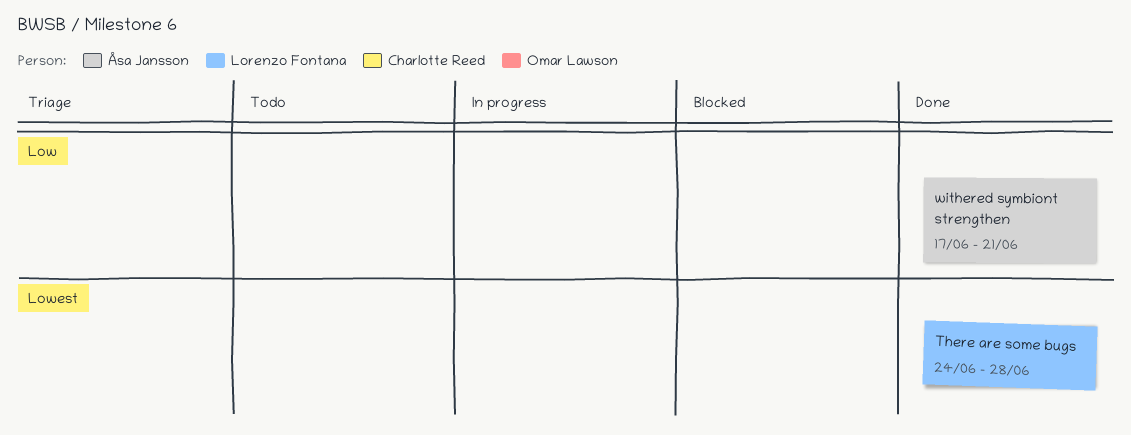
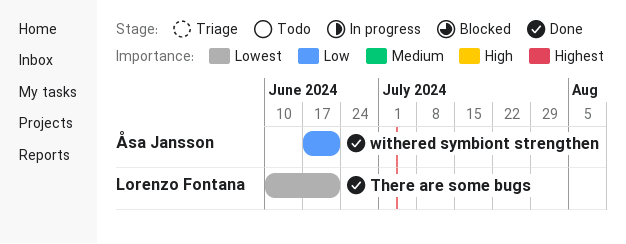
There are some bugs, start: Jun 24 -> Jun 10
There are some bugs, due: Jun 28 -> Jun 21

